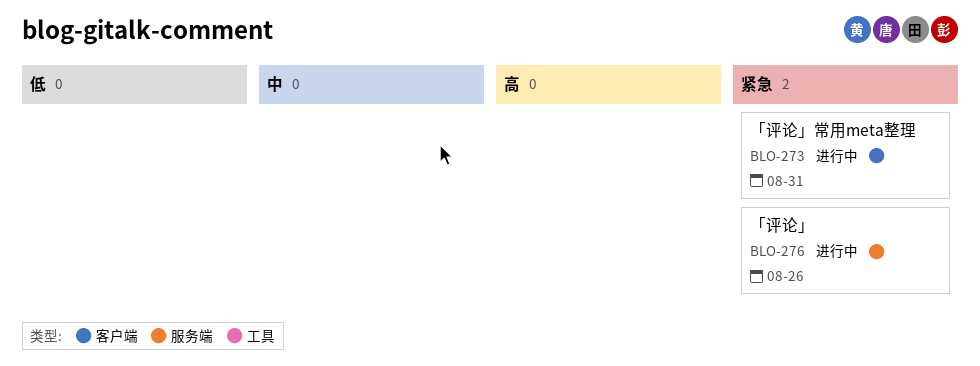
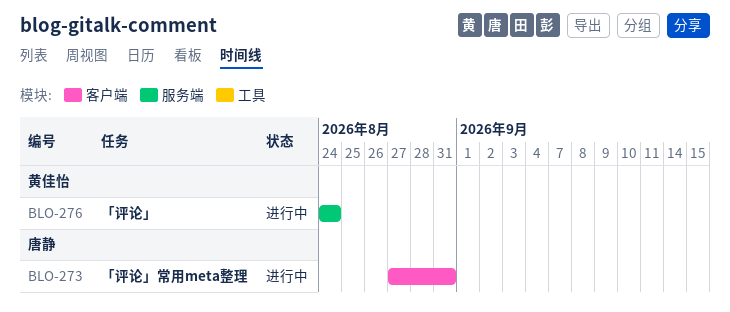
BLO-276, due: Aug 26 -> Aug 24

